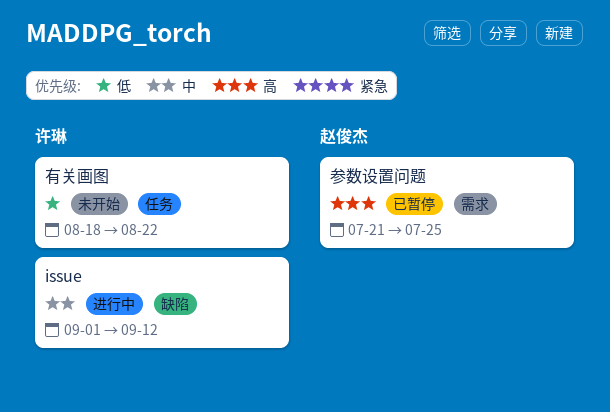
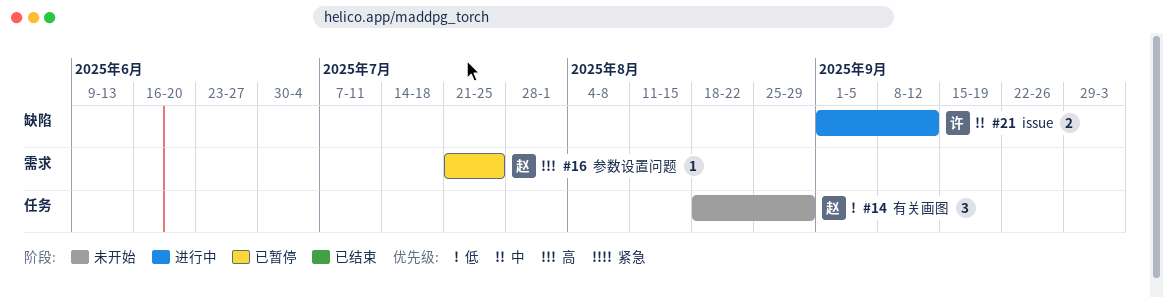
有关画图, owner: 许琳 -> 赵俊杰
有关画图, due: Aug 22 -> Aug 29

